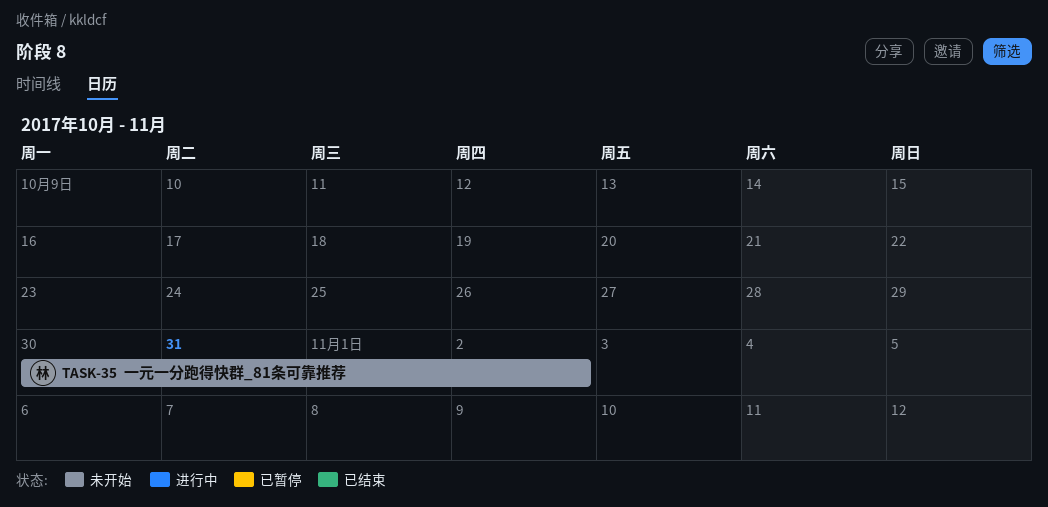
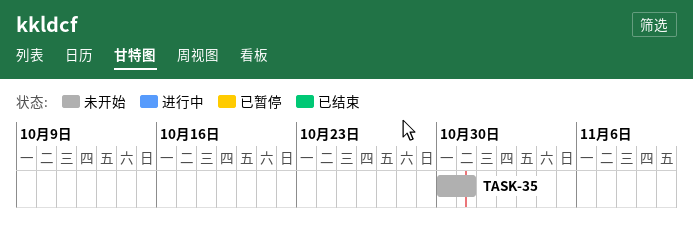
TASK-35, due: Nov 2 -> Oct 31

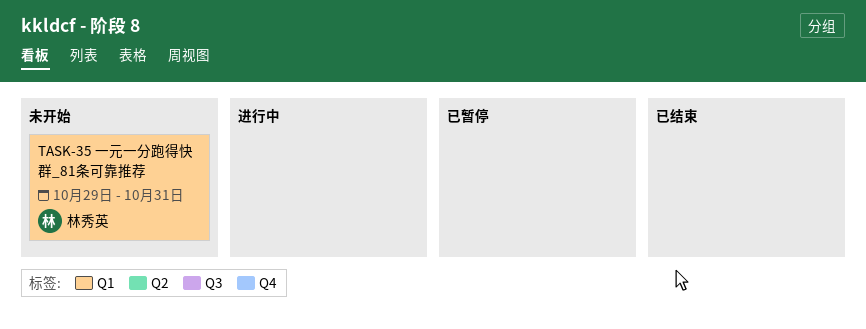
TASK-35, start: Oct 30 -> Oct 29

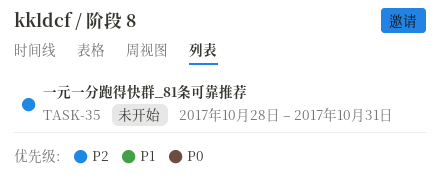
TASK-35, start: Oct 29 -> Oct 28

